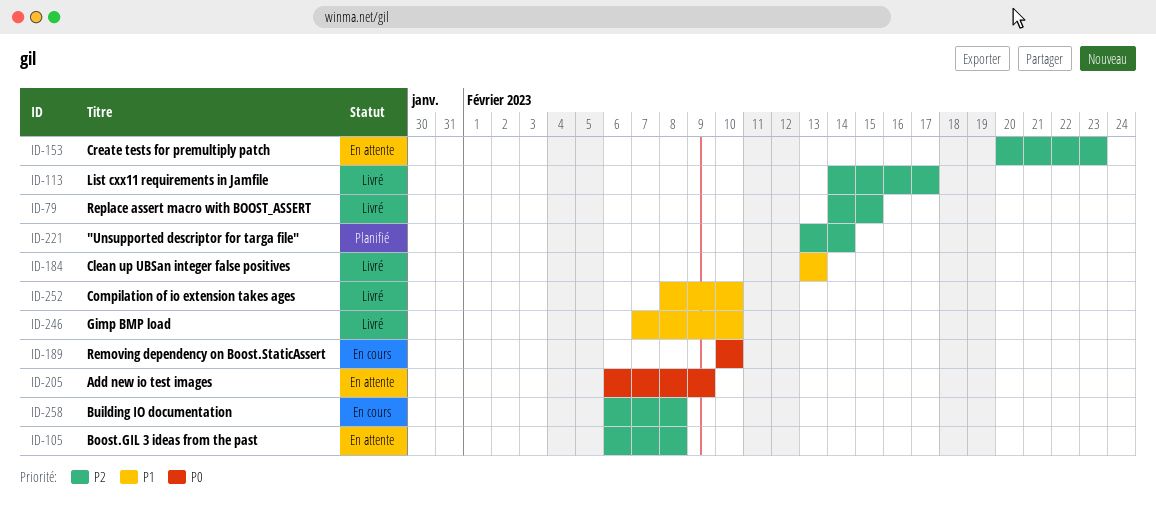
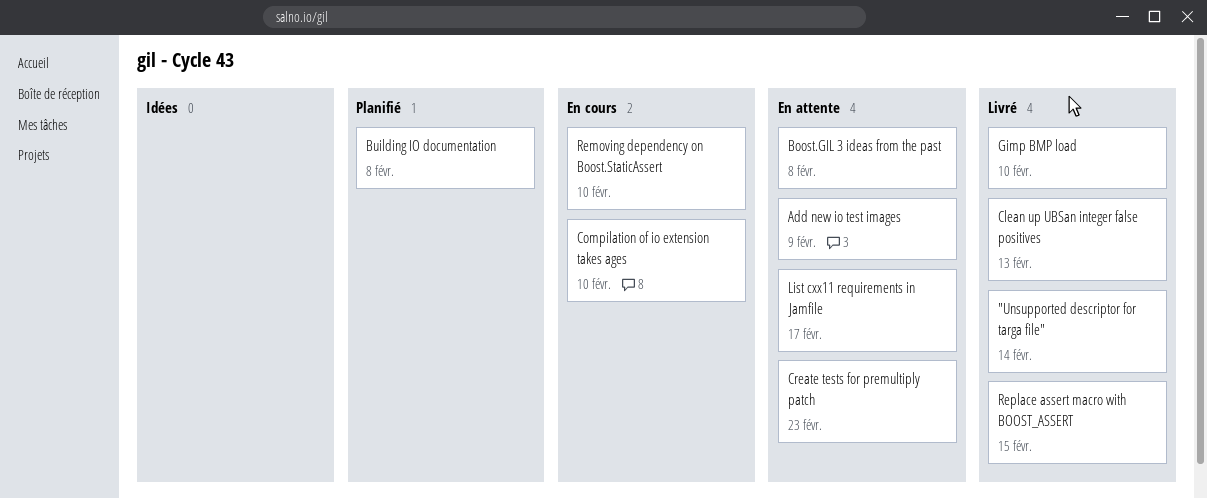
"Unsupported descriptor for targa file", status: Planifié -> Livré
Building IO documentation, status: En cours -> Planifié
Compilation of io extension takes ages, status: Livré -> En cours
List cxx11 requirements in Jamfile, status: Livré -> En attente

